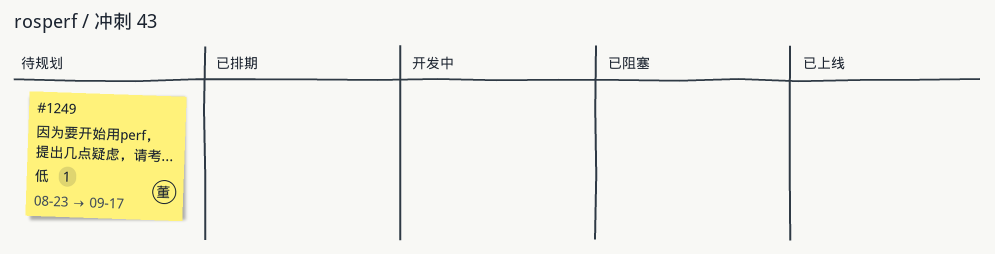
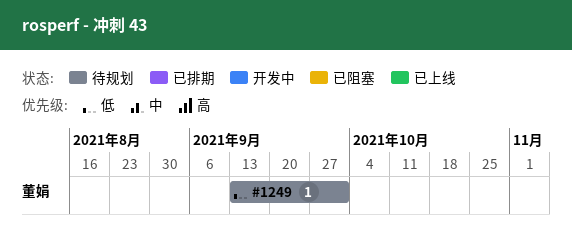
#1249, start: Aug 23 -> Sep 13
#1249, due: Sep 17 -> Oct 1

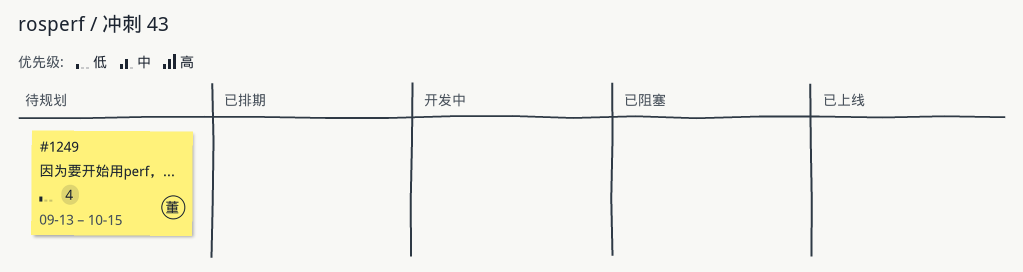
#1249, estimate: 1 -> 4
#1249, due: Oct 1 -> Oct 15

